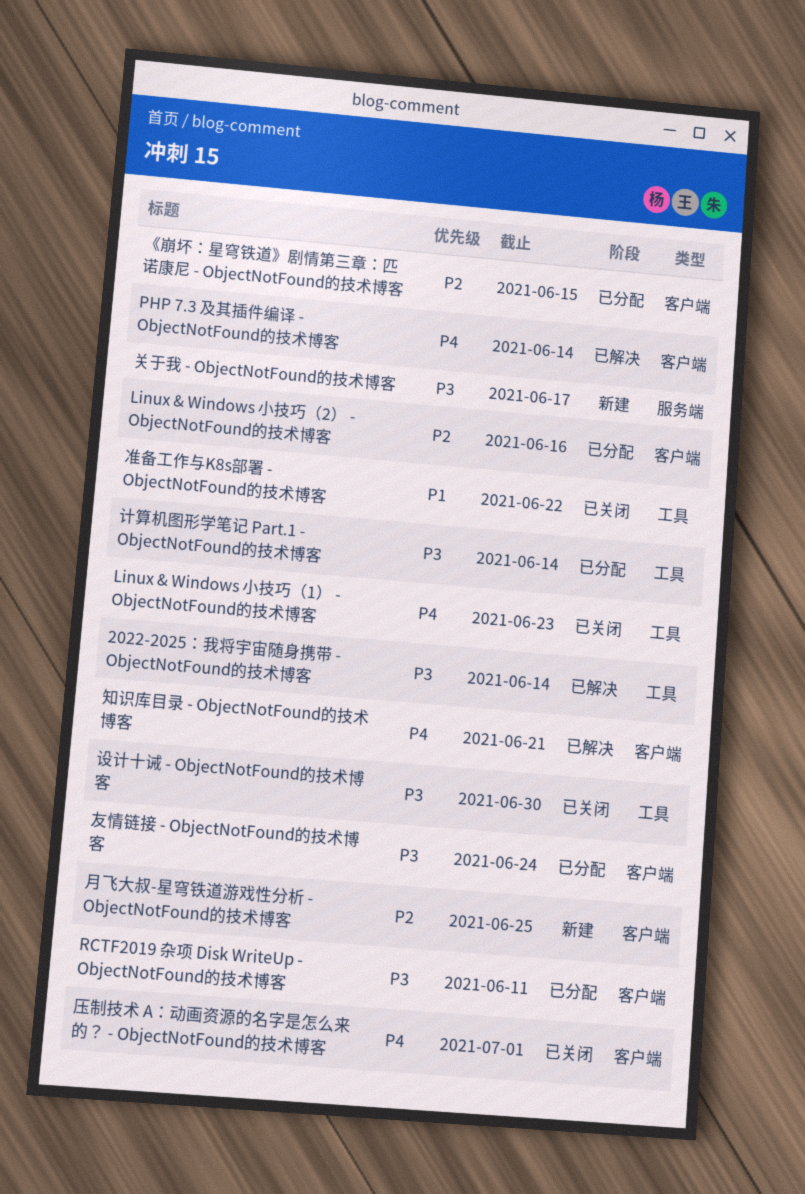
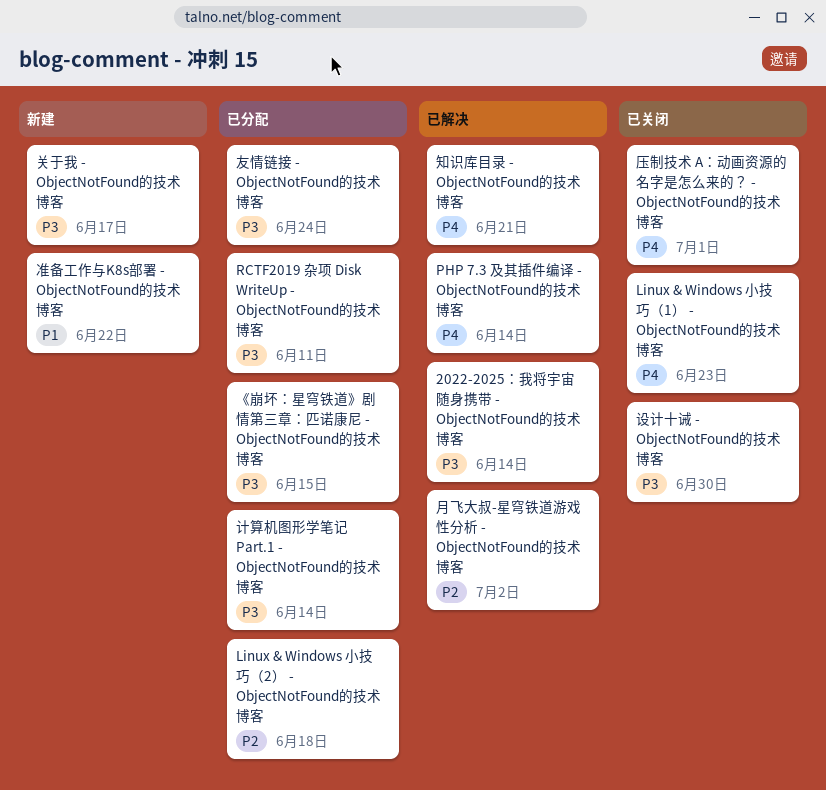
Linux & Windows 小技巧（2） - ObjectNotFound的技术博客, due: Jun 16 -> Jun 18
《崩坏：星穹铁道》剧情第三章：匹诺康尼 - ObjectNotFound的技术博客, priority: P2 -> P3
准备工作与K8s部署 - ObjectNotFound的技术博客, status: 已关闭 -> 新建
月飞大叔-星穹铁道游戏性分析 - ObjectNotFound的技术博客, status: 新建 -> 已解决
月飞大叔-星穹铁道游戏性分析 - ObjectNotFound的技术博客, due: Jun 25 -> Jul 2

